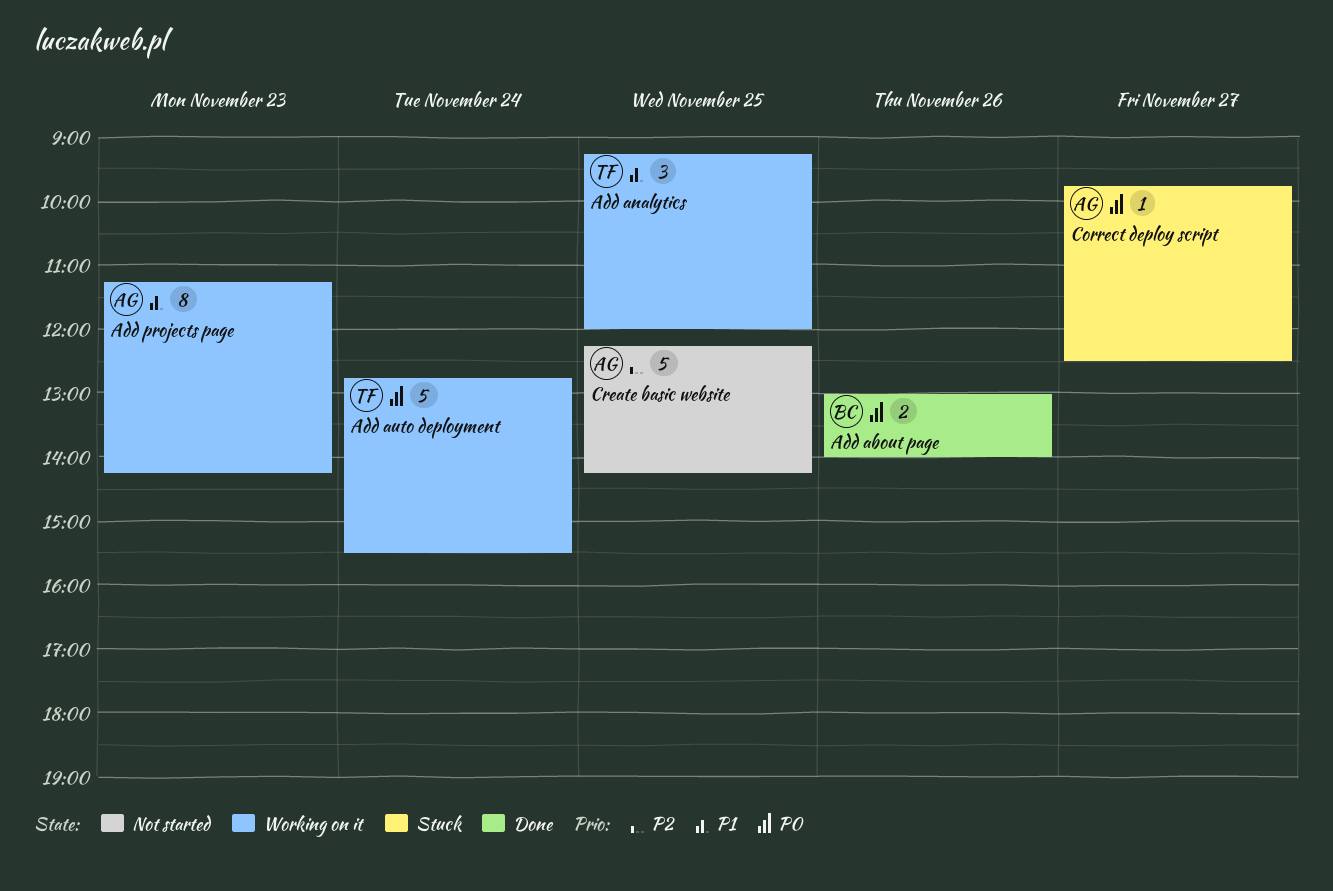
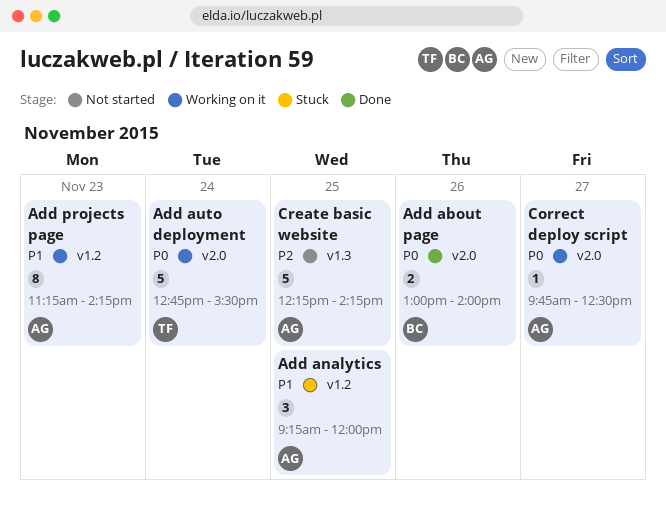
Add analytics, status: Working on it -> Stuck
Add analytics, owner: TF -> AG
Correct deploy script, status: Stuck -> Working on it

